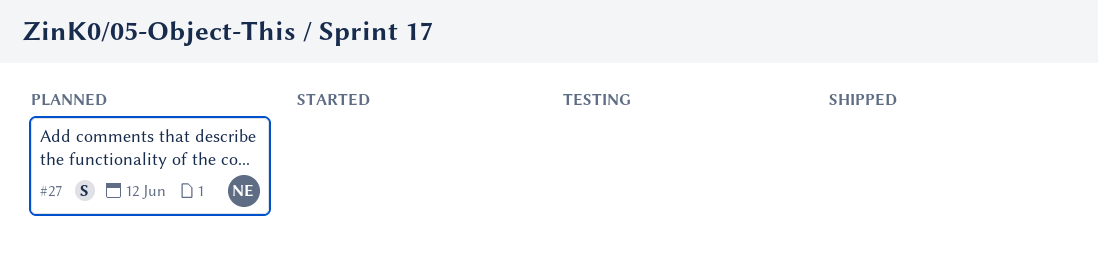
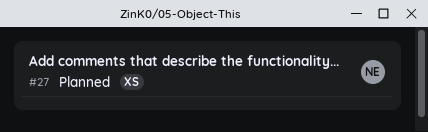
#27, estimate: S -> XS

